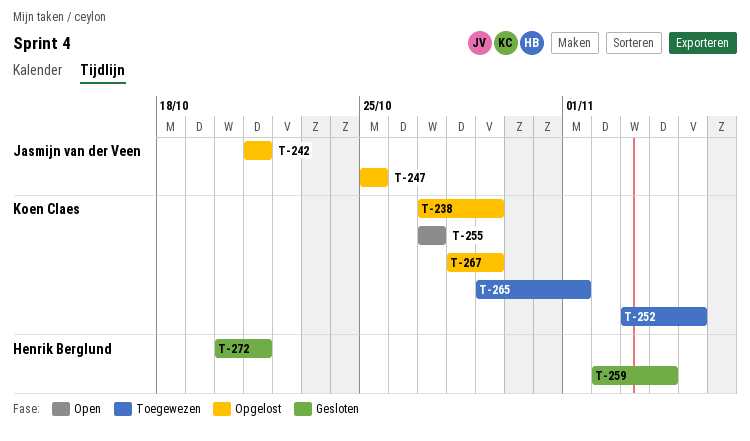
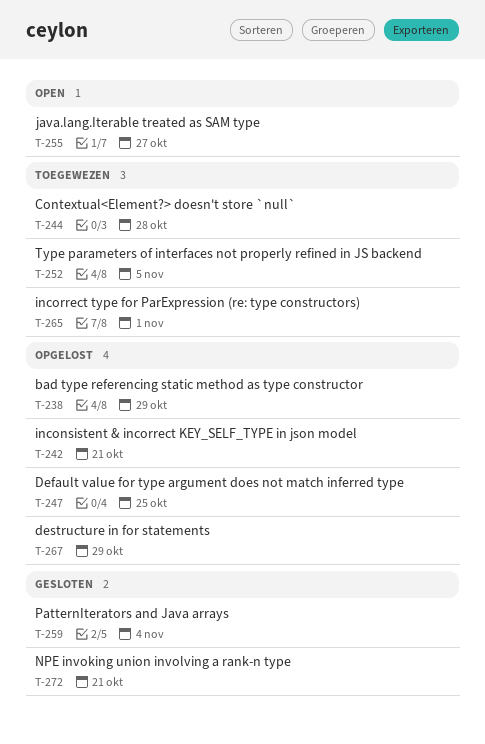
T-244: none -> present

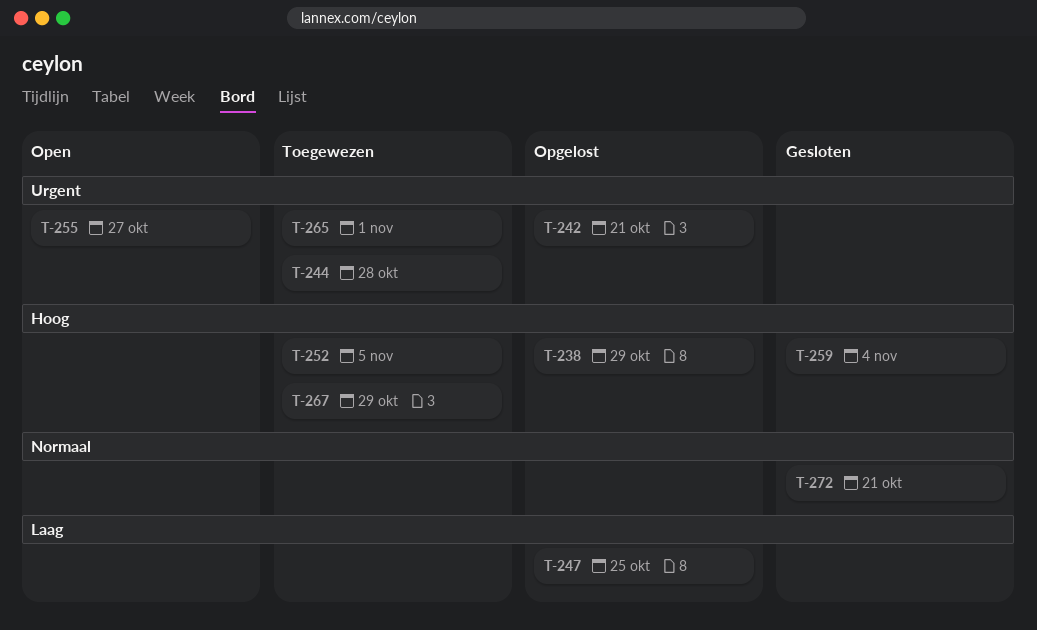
T-267, status: Opgelost -> Toegewezen

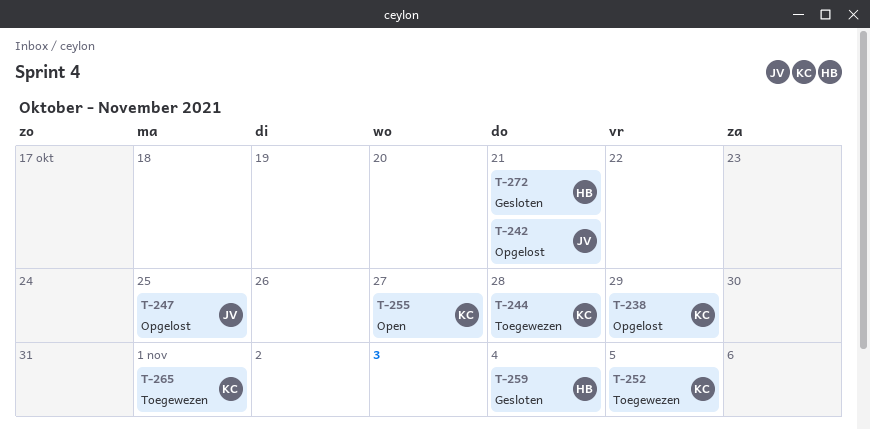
T-267: present -> none

